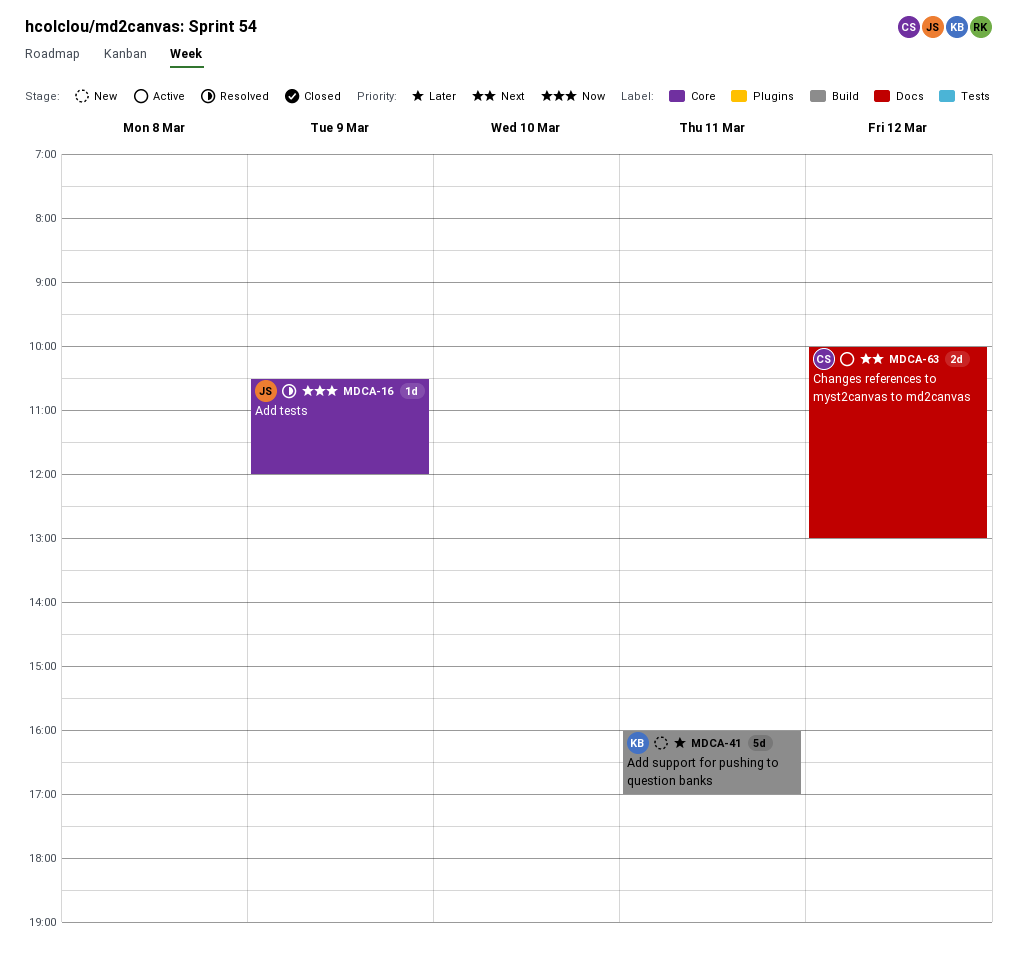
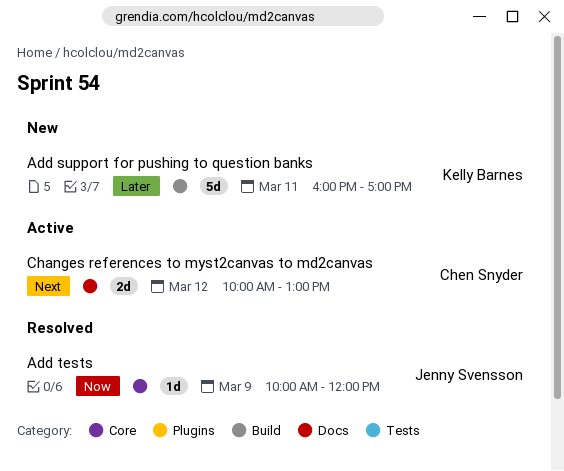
Add tests, begins: 10:30 -> 10:00

